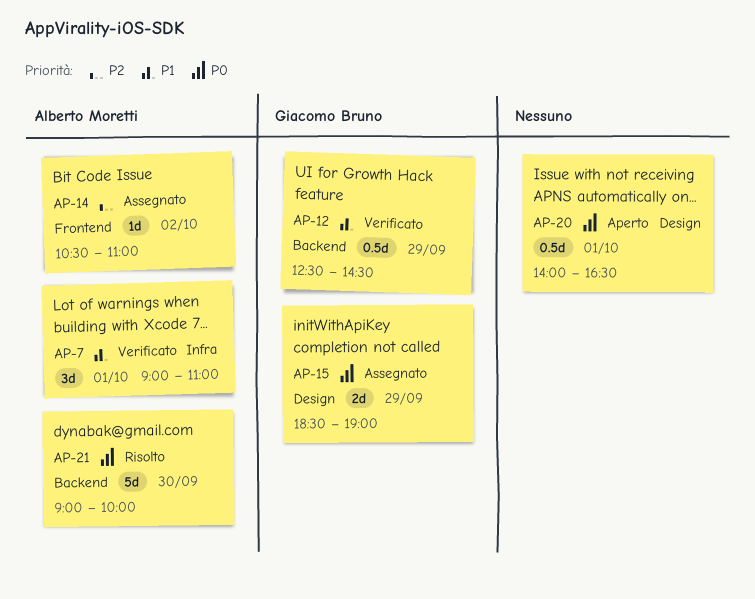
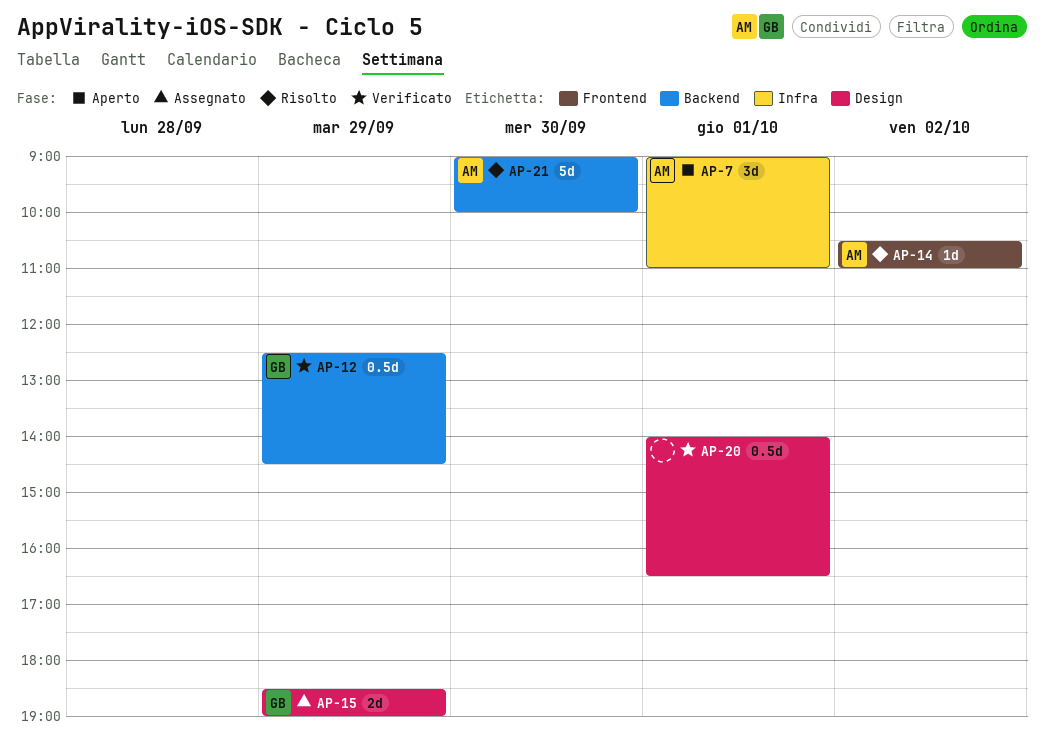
AP-7, status: Verificato -> Aperto
AP-14, status: Assegnato -> Risolto
AP-20, status: Aperto -> Verificato

